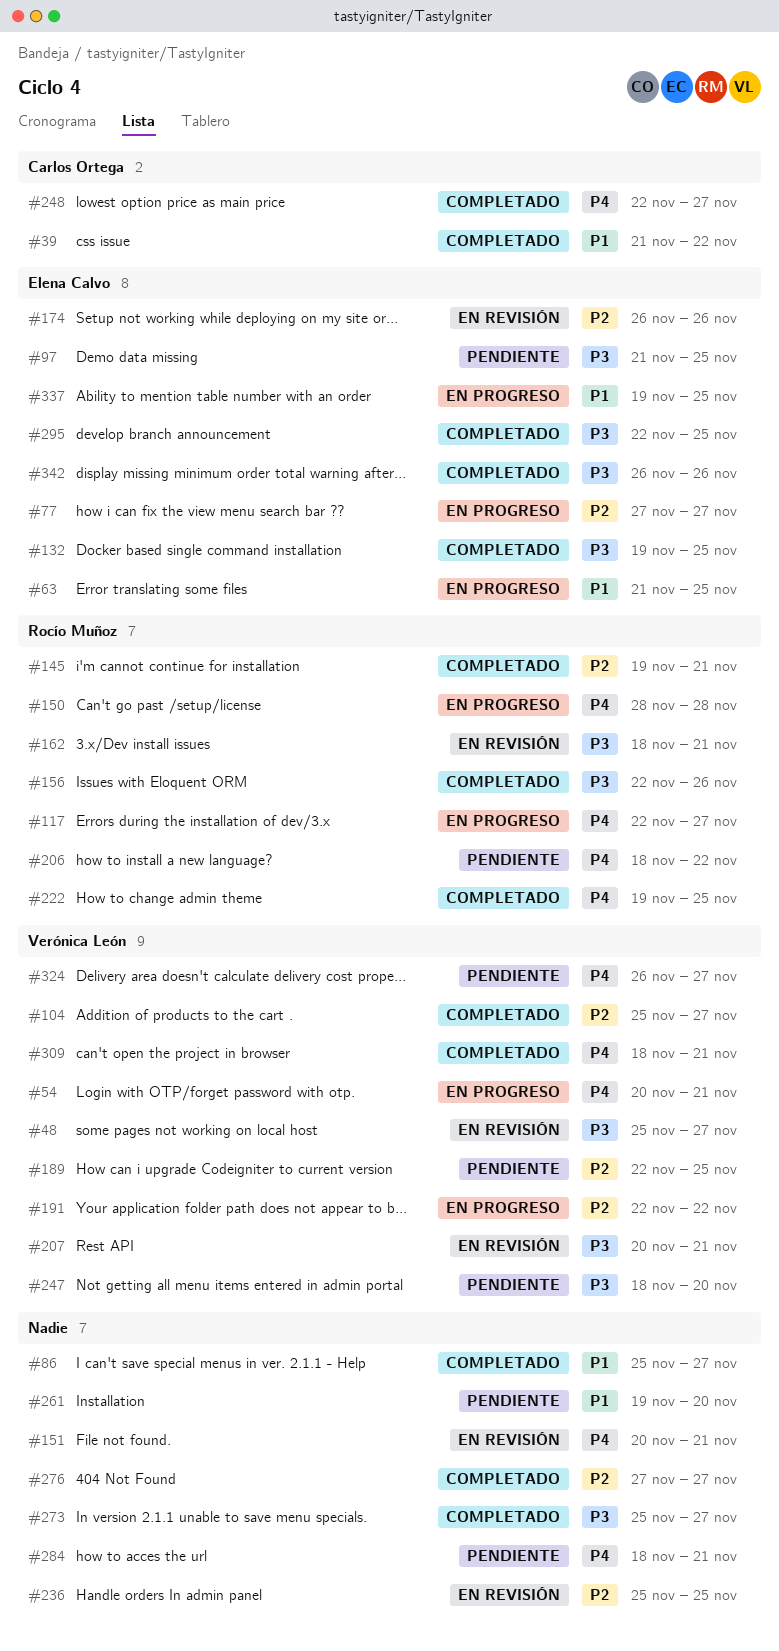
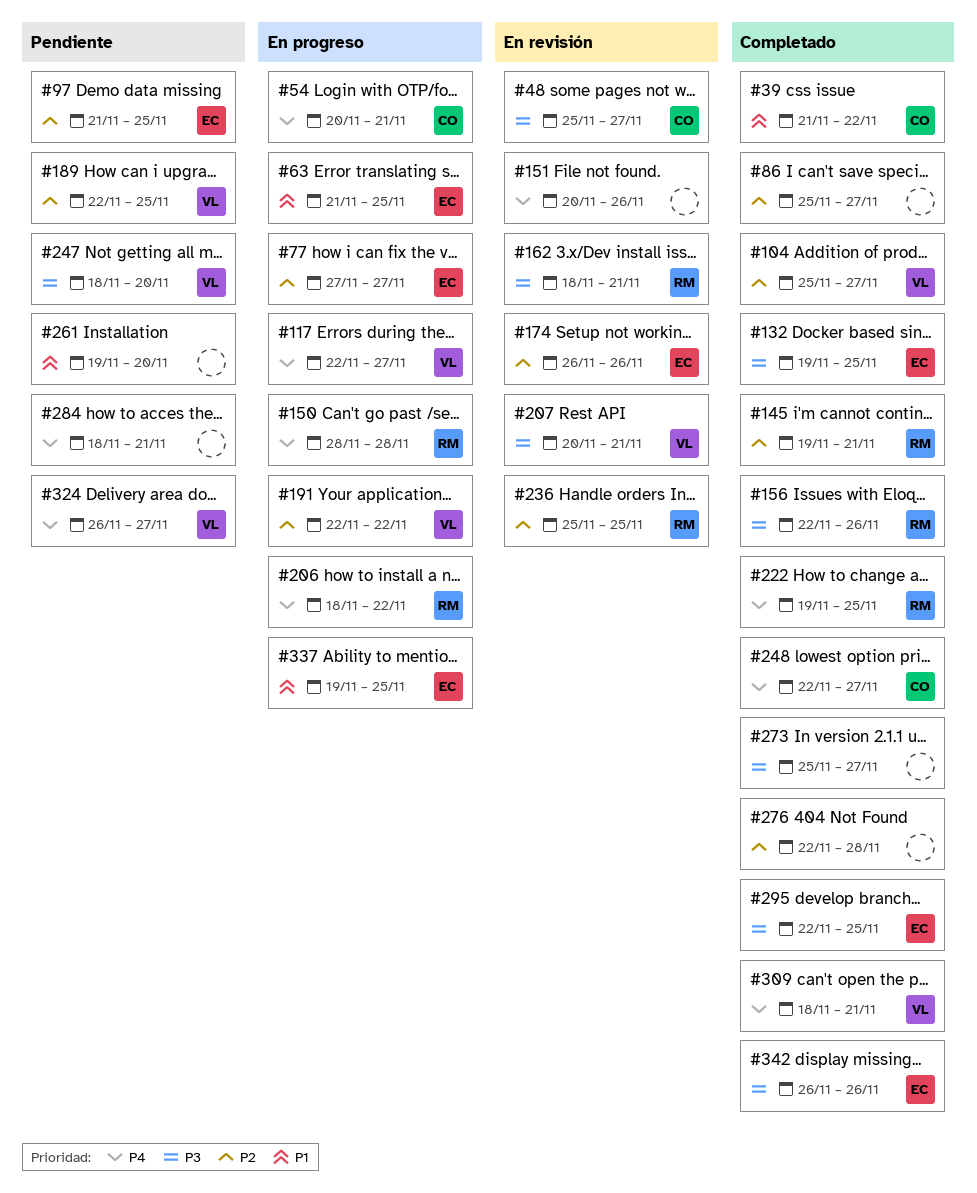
#48, owner: Verónica León -> Carlos Ortega
#54, owner: Verónica León -> Carlos Ortega
#86, priority: P1 -> P2
#97, priority: P3 -> P2
#117, owner: Rocío Muñoz -> Verónica León
#151, due: Nov 21 -> Nov 26
#206, status: Pendiente -> En progreso
#236, owner: none -> Rocío Muñoz
#276, start: Nov 27 -> Nov 22
#276, due: Nov 27 -> Nov 28

